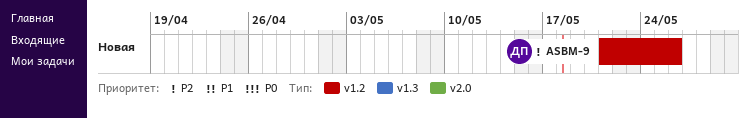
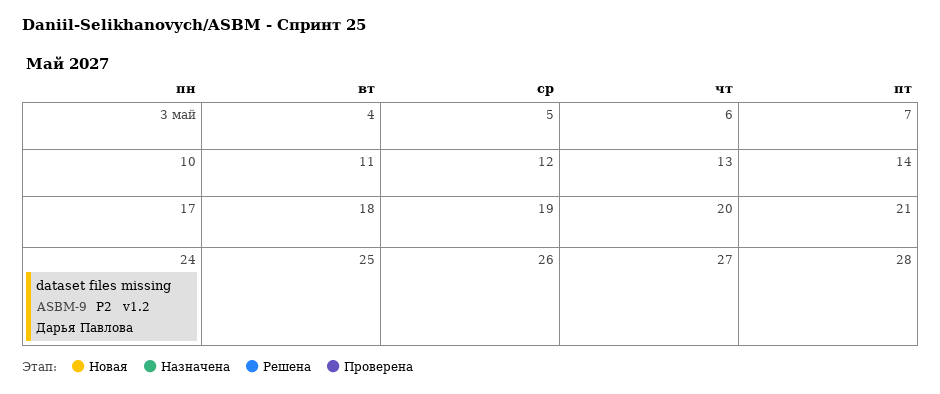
ASBM-9, due: May 26 -> May 24

